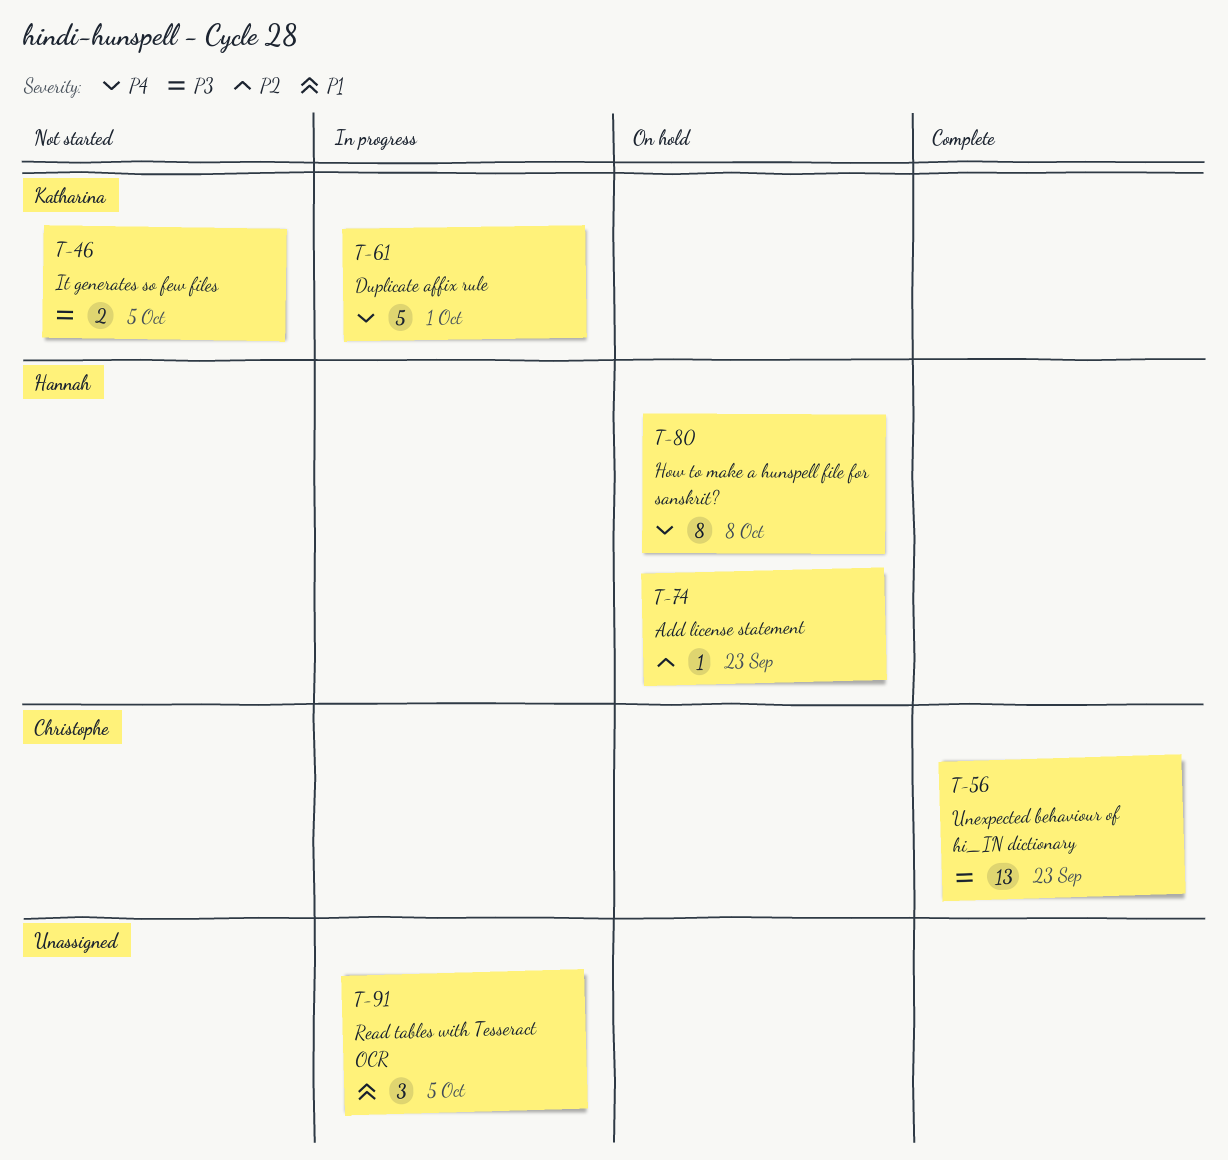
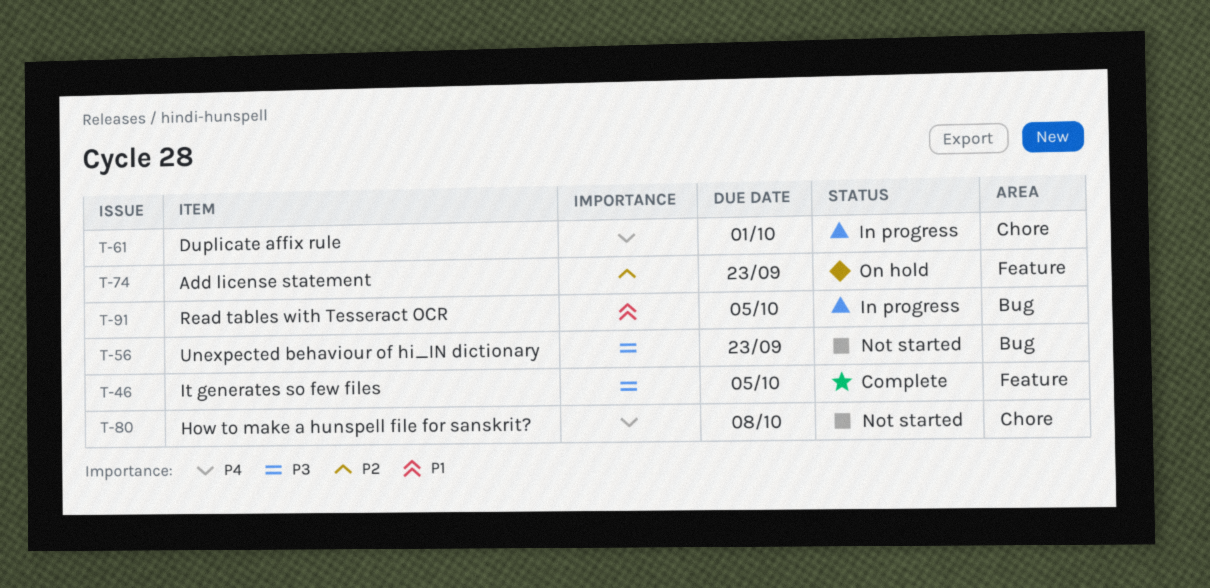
T-46, status: Not started -> Complete
T-56, status: Complete -> Not started
T-80, status: On hold -> Not started

